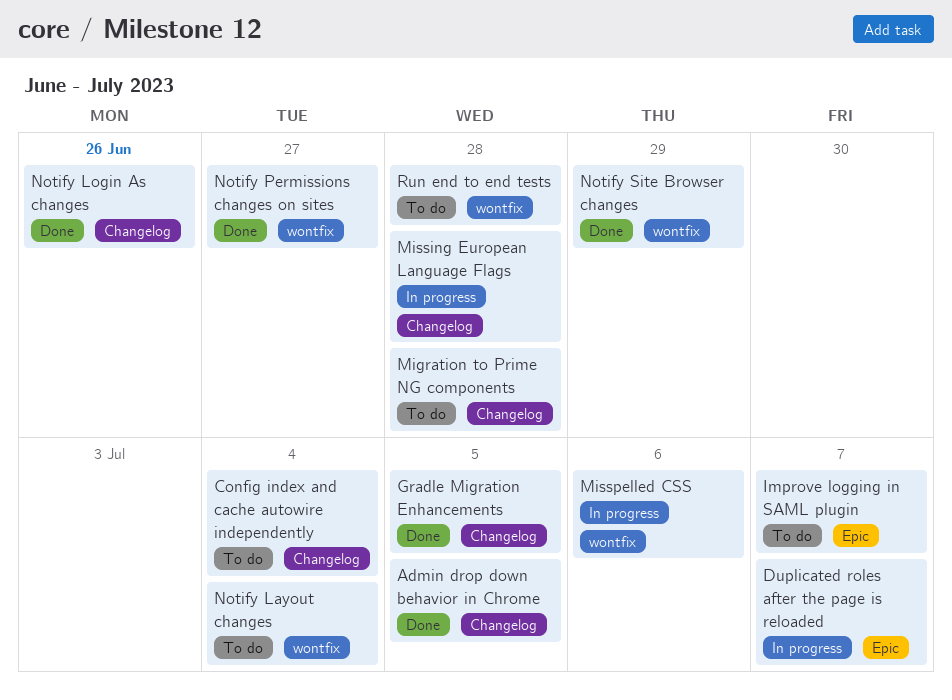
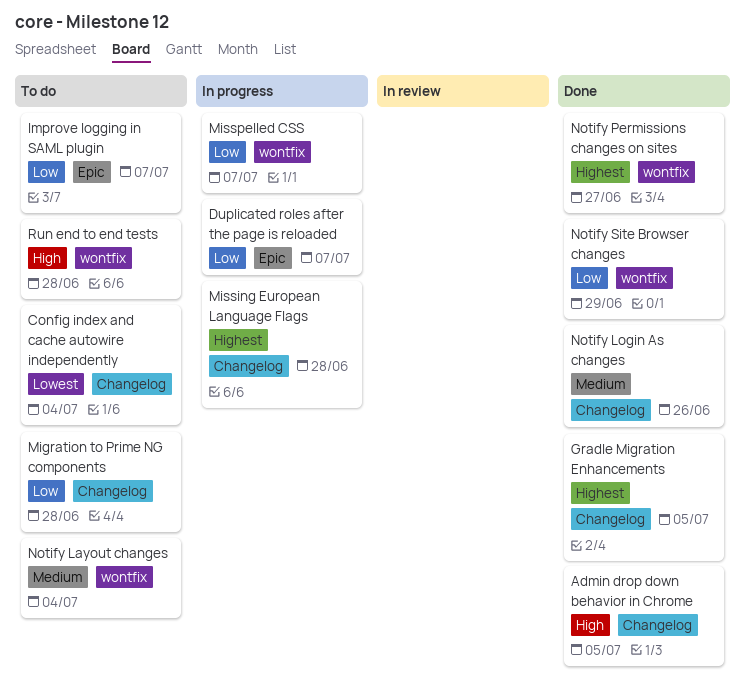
Misspelled CSS, due: Jul 6 -> Jul 7

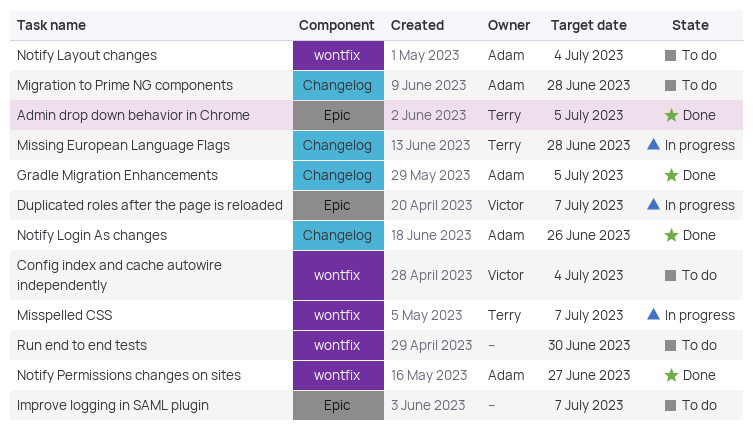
Admin drop down behavior in Chrome, label: Changelog -> Epic
Config index and cache autowire independently, label: Changelog -> wontfix
Notify Site Browser changes: present -> none
Run end to end tests, due: Jun 28 -> Jun 30

